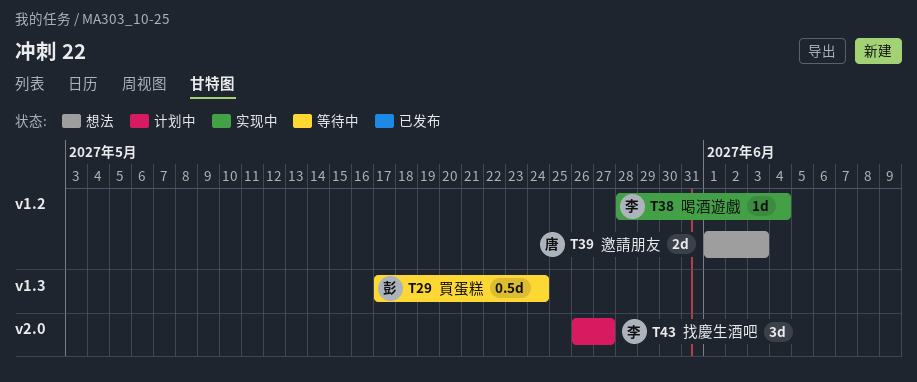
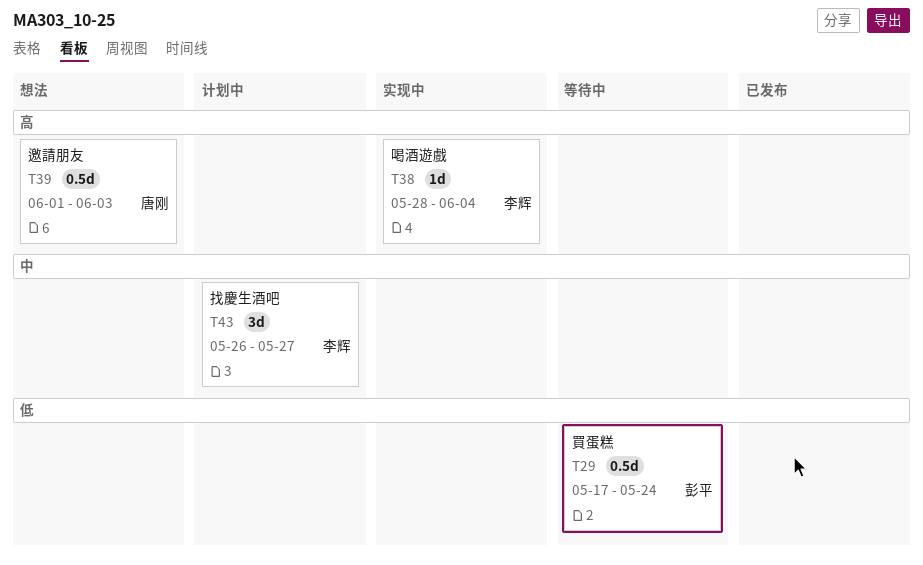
T39, estimate: 2d -> 0.5d

